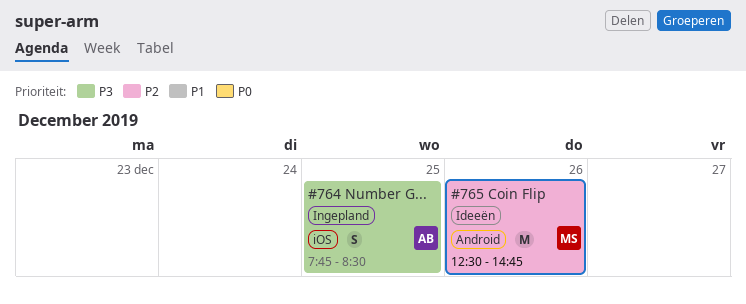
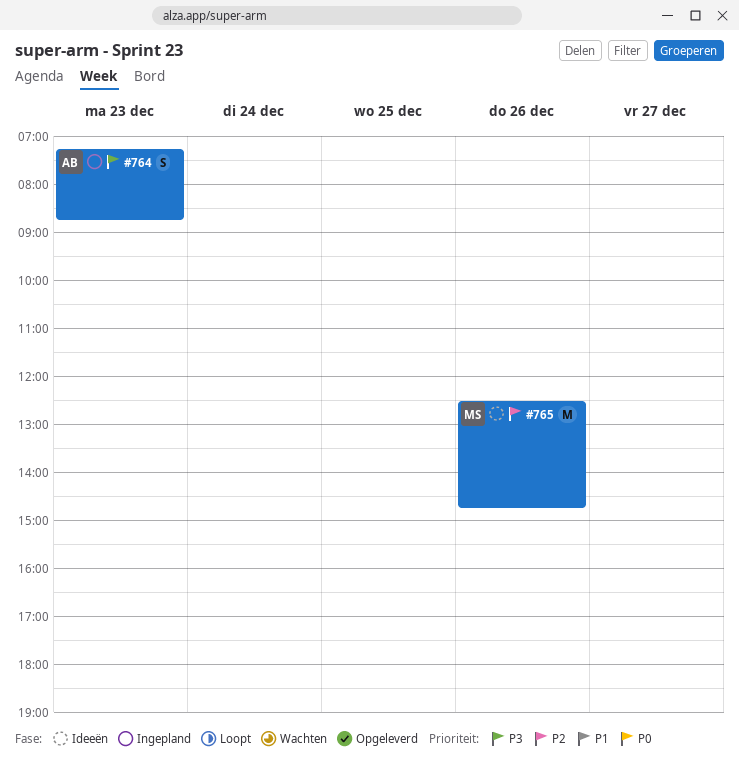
#764, day: Dec 25 -> Dec 23
#764, begins: 07:45 -> 07:15
#764, ends: 08:30 -> 08:45

